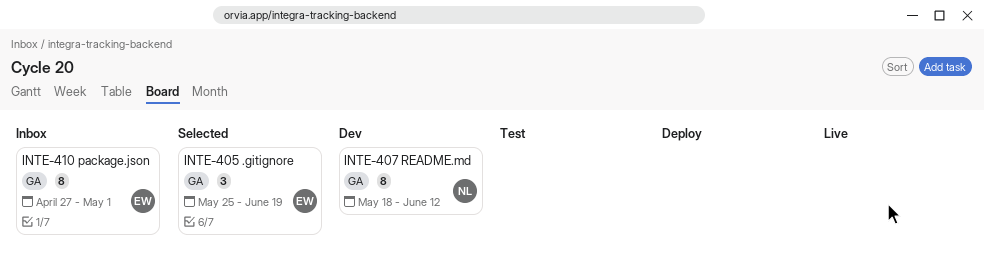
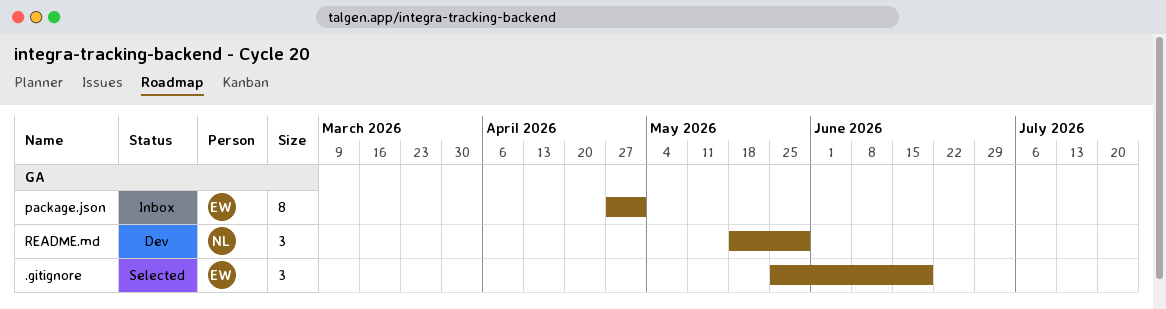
README.md, estimate: 8 -> 3
README.md, due: Jun 12 -> May 29

